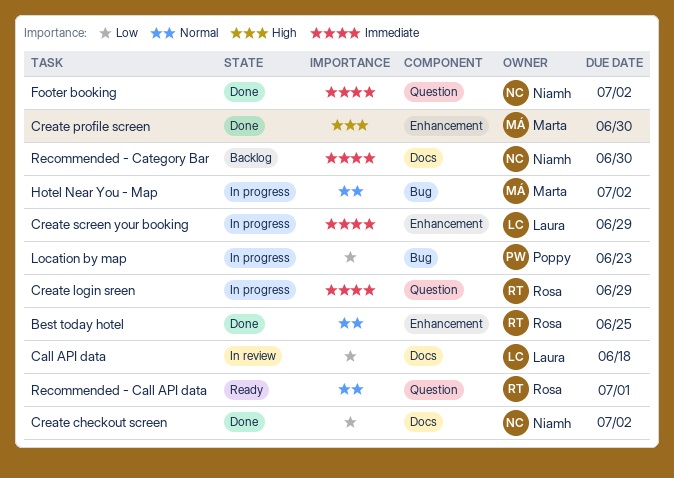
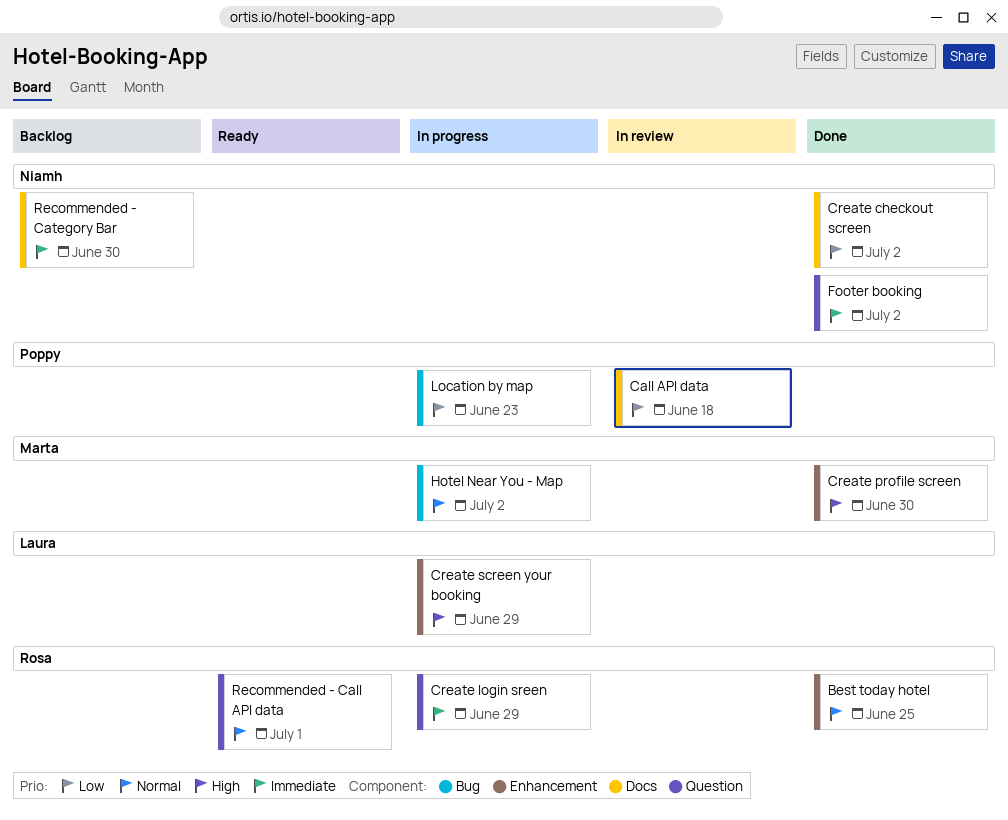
Call API data, owner: Laura -> Poppy
Create screen your booking, priority: Immediate -> High

